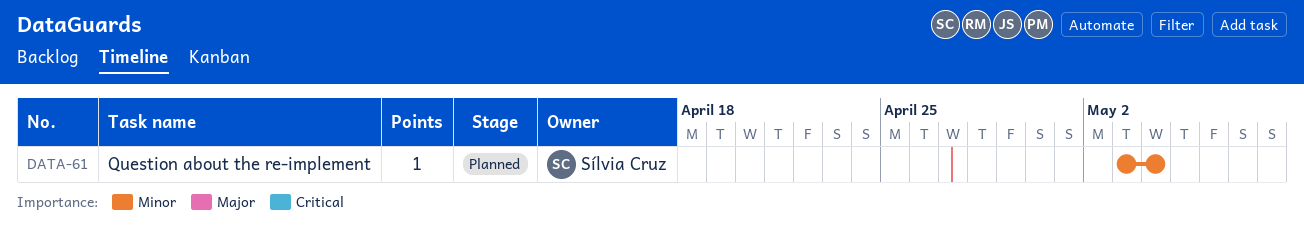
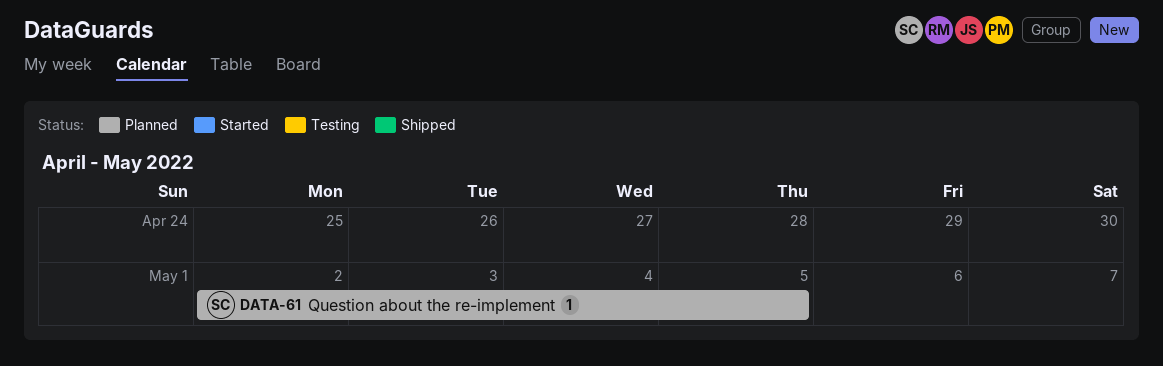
DATA-61, start: May 3 -> May 2
DATA-61, due: May 4 -> May 5

